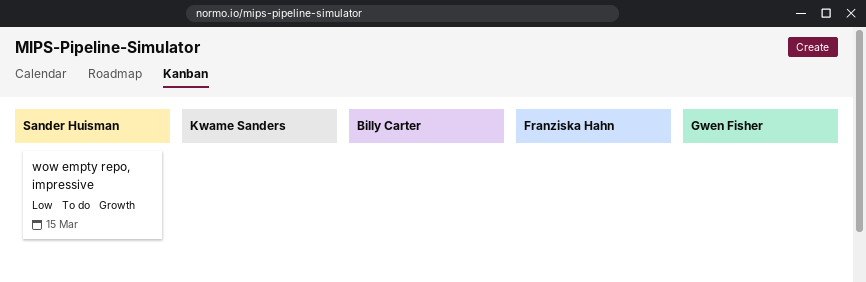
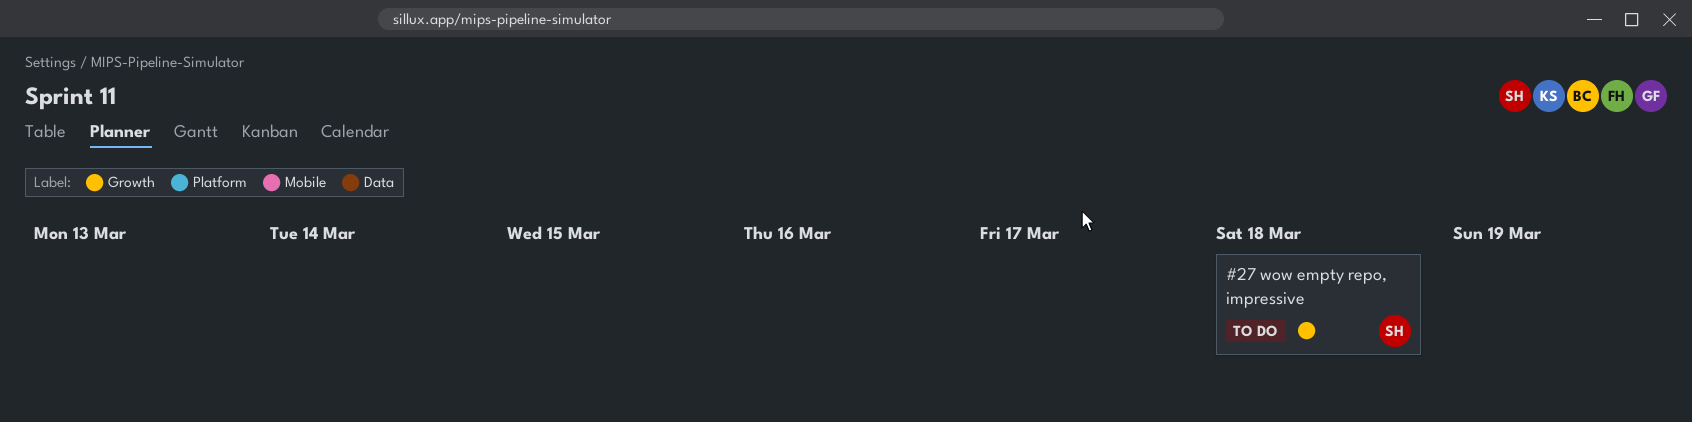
wow empty repo, impressive, due: Mar 15 -> Mar 18

